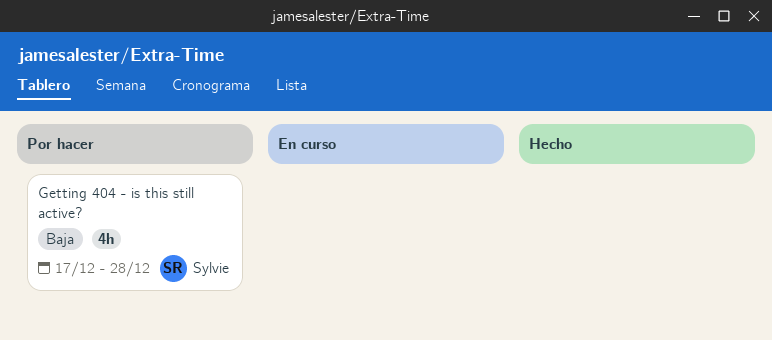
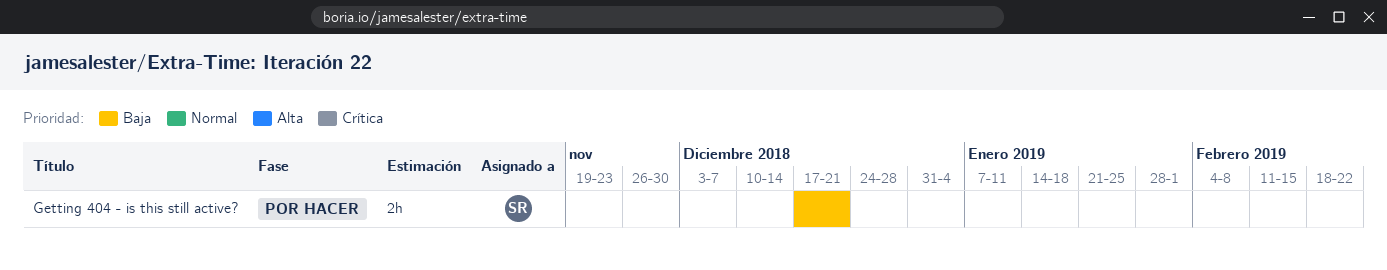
Getting 404 - is this still active?, estimate: 4h -> 2h
Getting 404 - is this still active?, due: Dec 28 -> Dec 21

